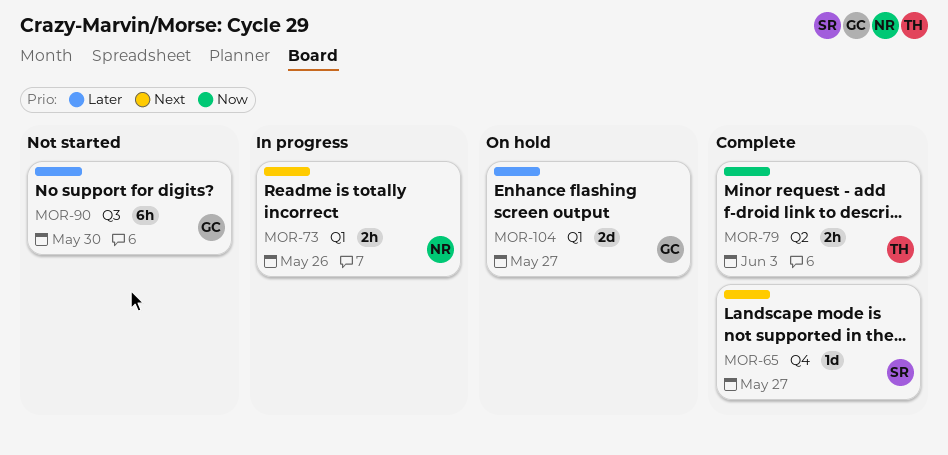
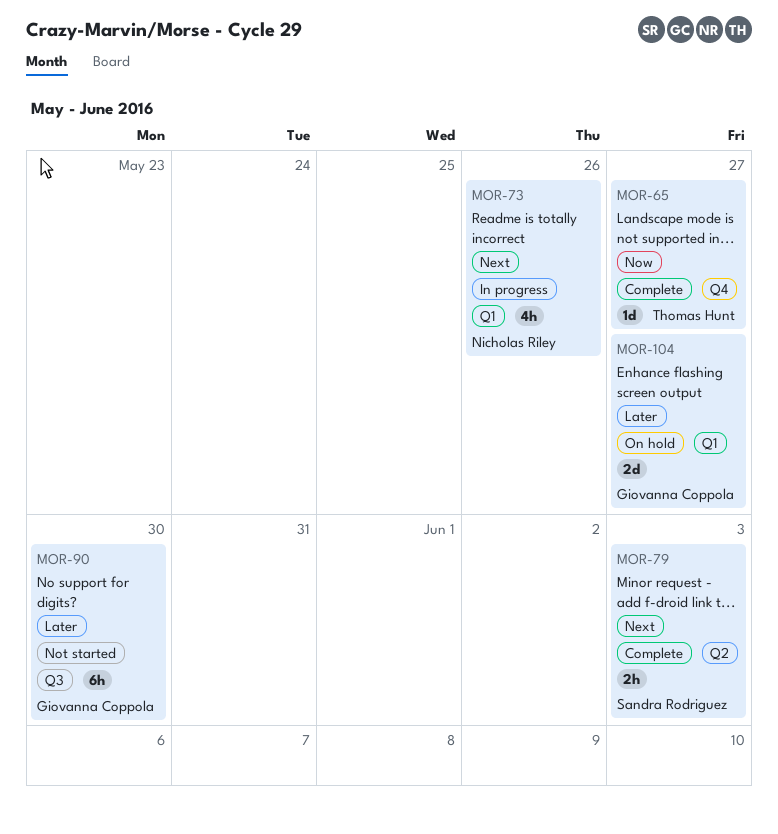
MOR-65, owner: Sandra Rodriguez -> Thomas Hunt
MOR-65, priority: Next -> Now
MOR-73, estimate: 2h -> 4h
MOR-79, owner: Thomas Hunt -> Sandra Rodriguez
MOR-79, priority: Now -> Next

